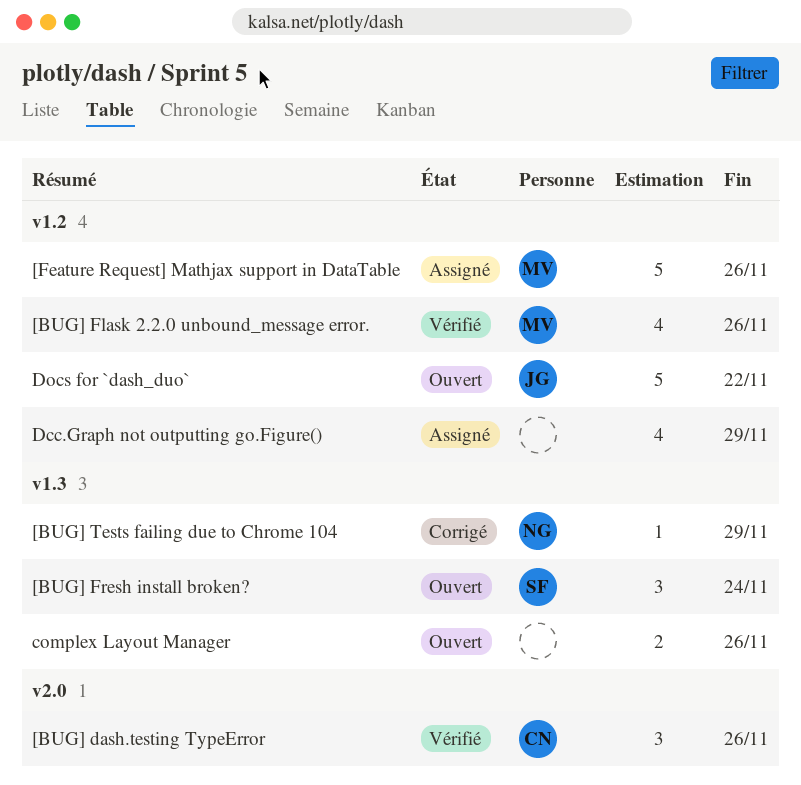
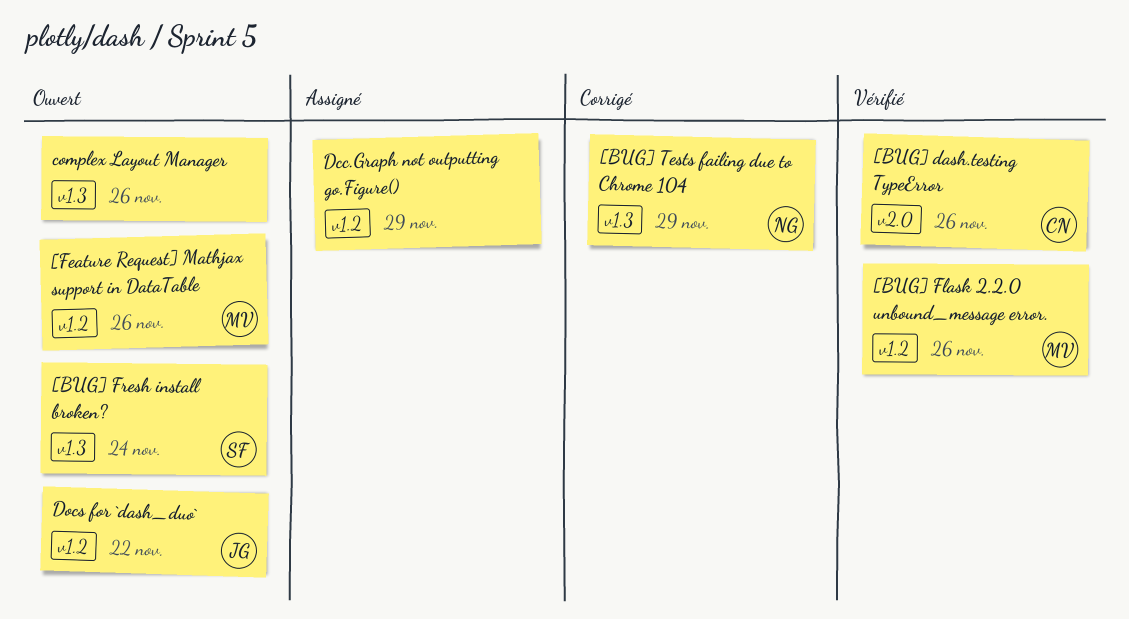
[Feature Request] Mathjax support in DataTable, status: Assigné -> Ouvert

